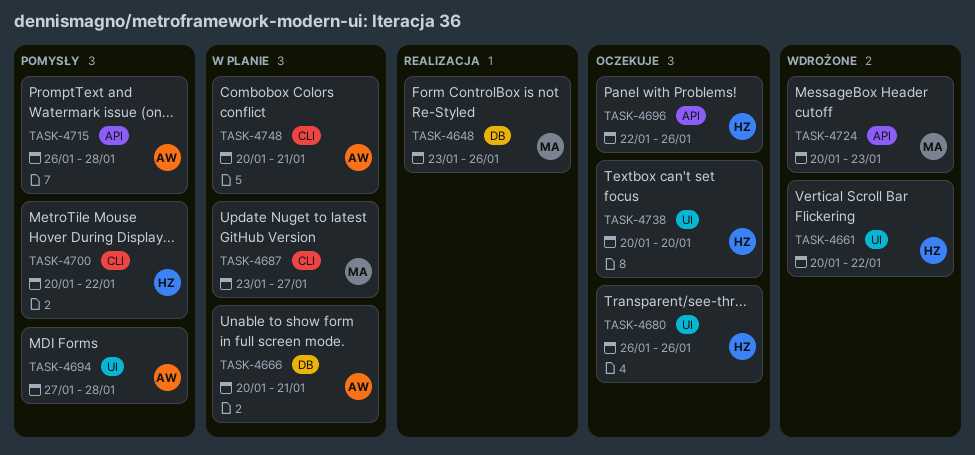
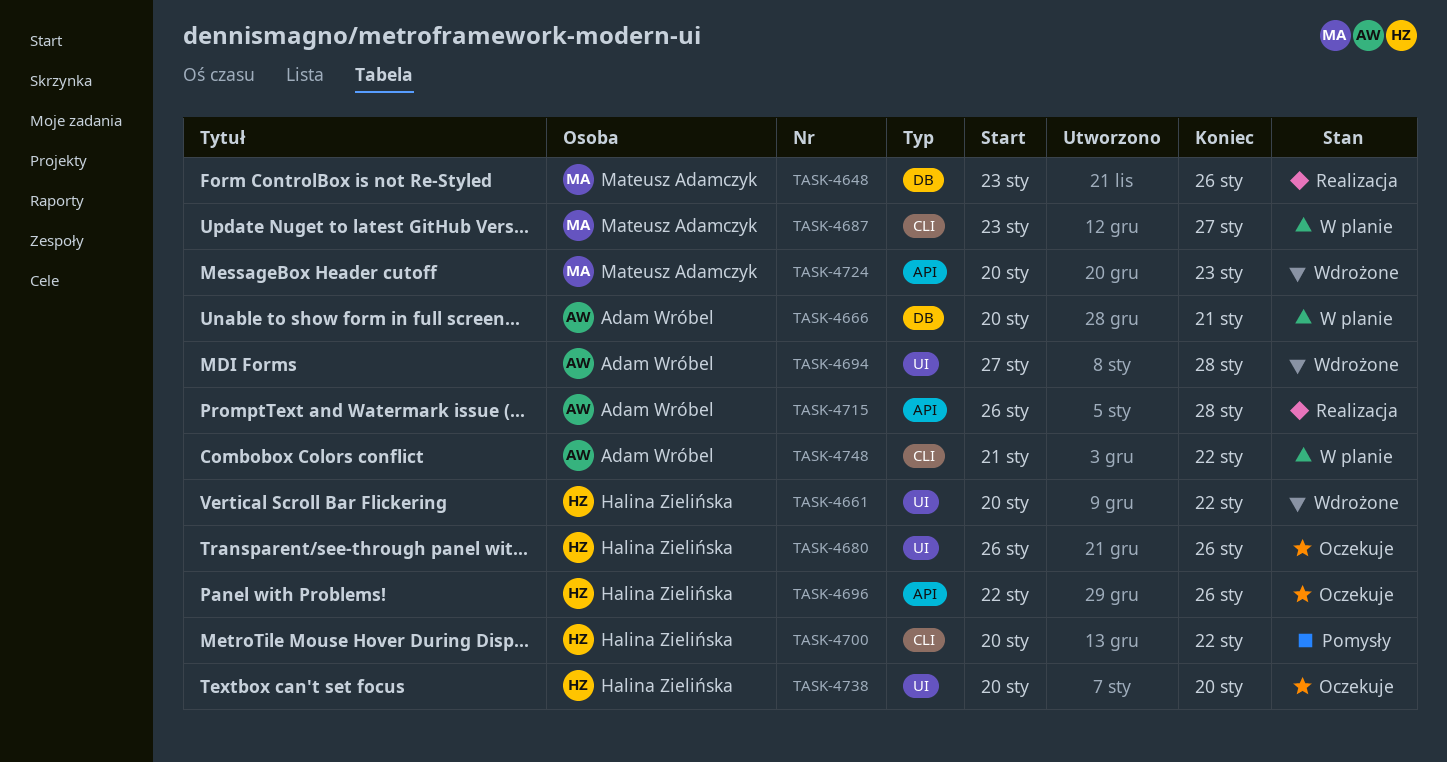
TASK-4694, status: Pomysły -> Wdrożone
TASK-4715, status: Pomysły -> Realizacja
TASK-4748, start: Jan 20 -> Jan 21
TASK-4748, due: Jan 21 -> Jan 22

